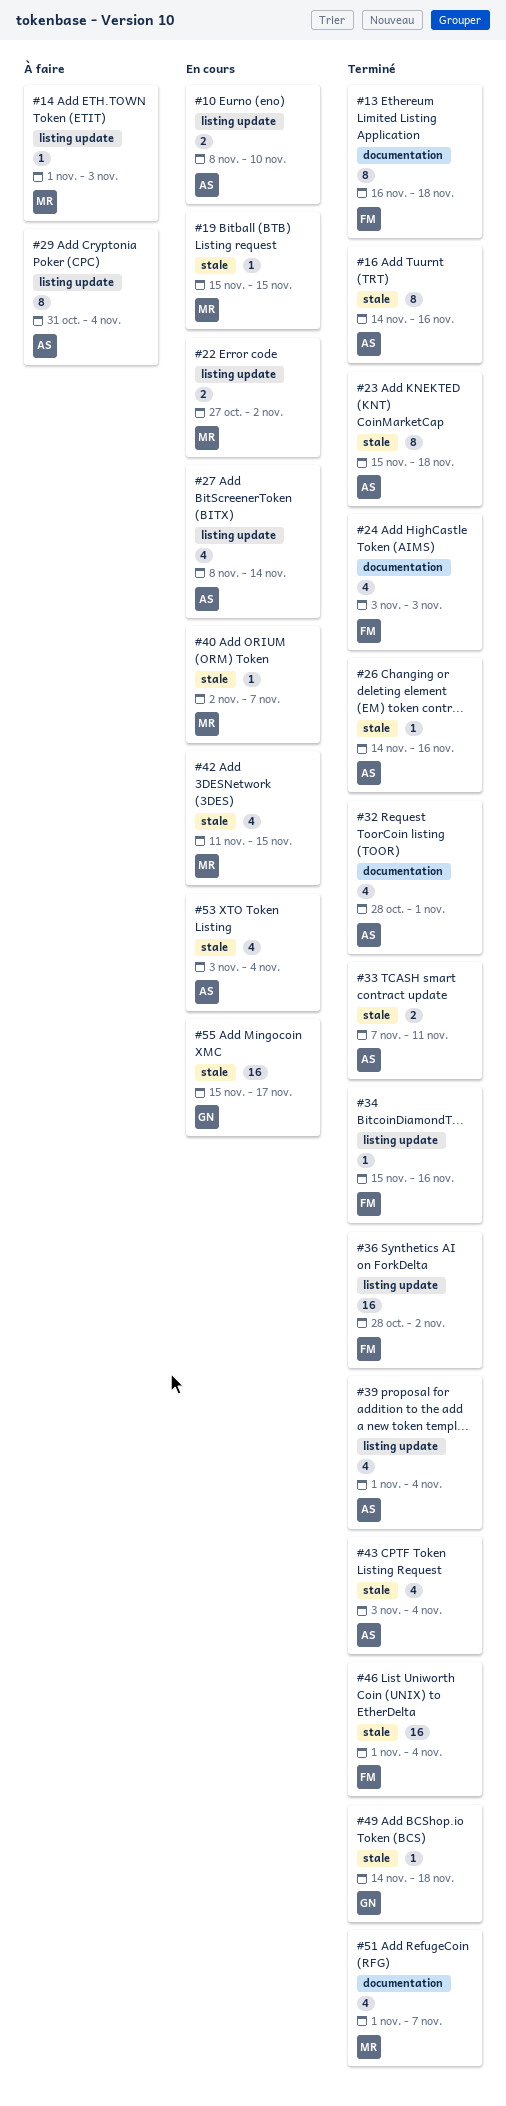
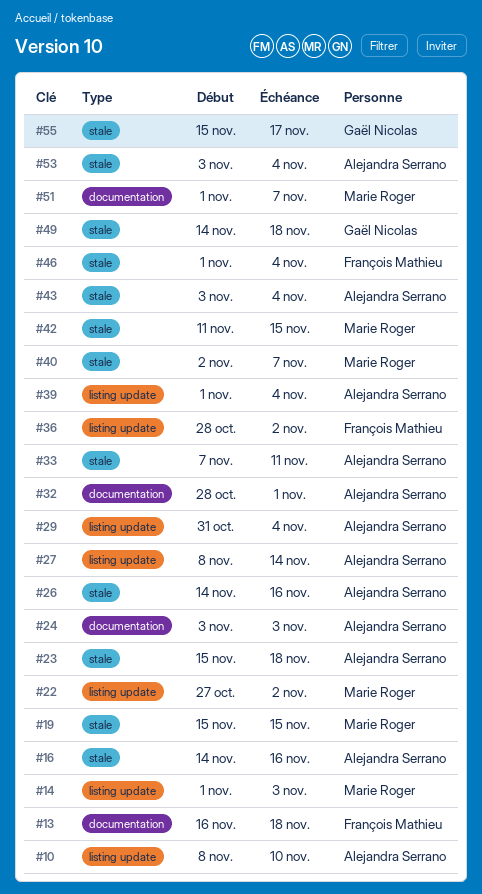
#24, owner: François Mathieu -> Alejandra Serrano
#34: present -> none

